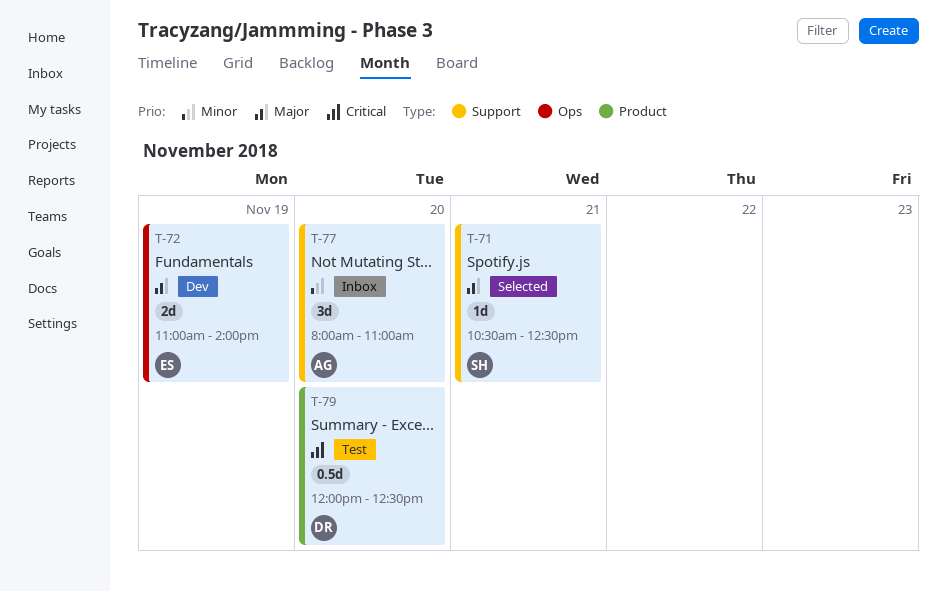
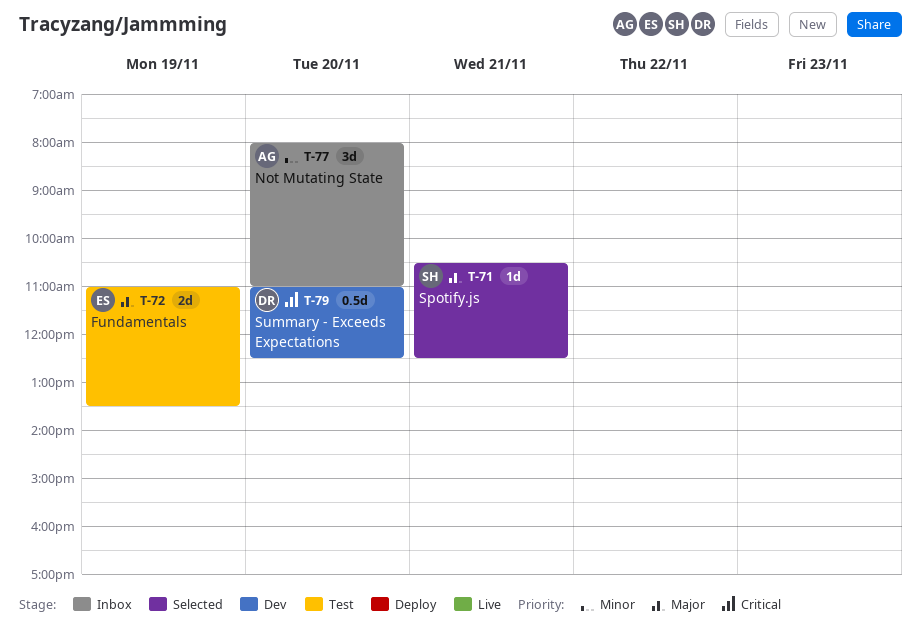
T-72, status: Dev -> Test
T-72, ends: 14:00 -> 13:30
T-79, status: Test -> Dev
T-79, begins: 12:00 -> 11:00

